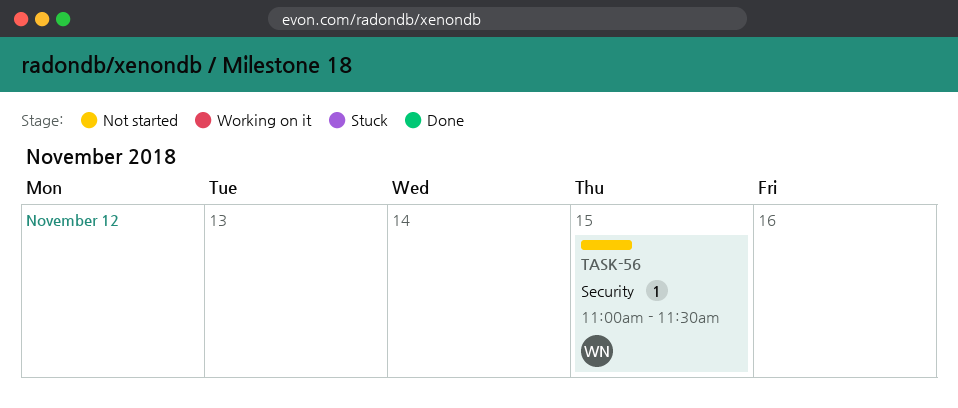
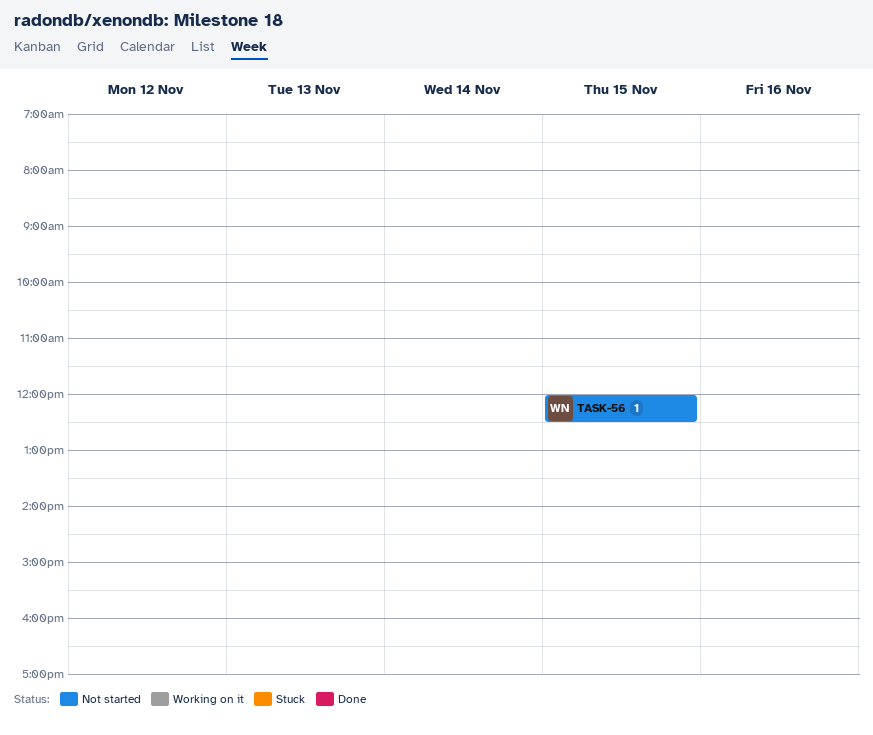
TASK-56, begins: 11:00 -> 12:00
TASK-56, ends: 11:30 -> 12:30

